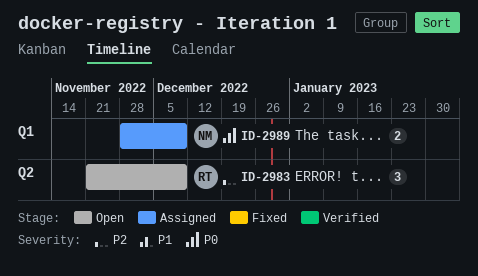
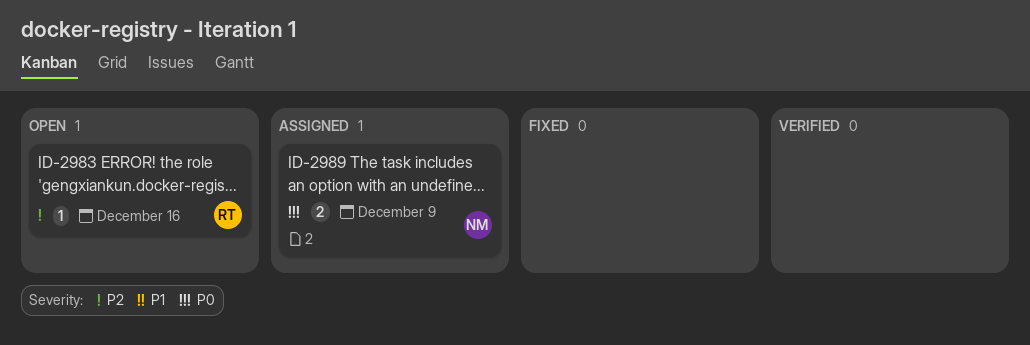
ID-2983, estimate: 3 -> 1
ID-2983, due: Dec 9 -> Dec 16

